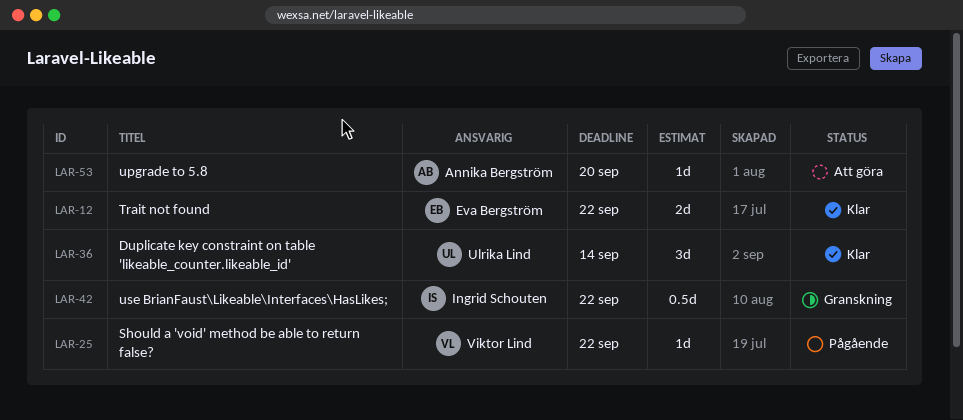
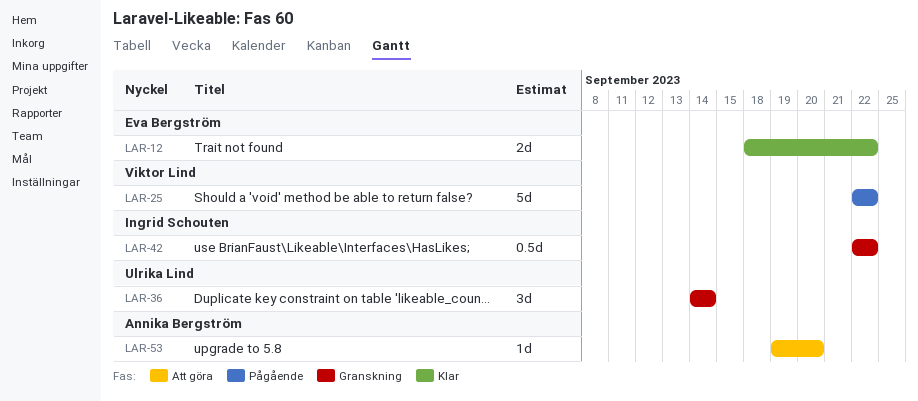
LAR-25, estimate: 1d -> 5d
LAR-36, status: Klar -> Granskning

